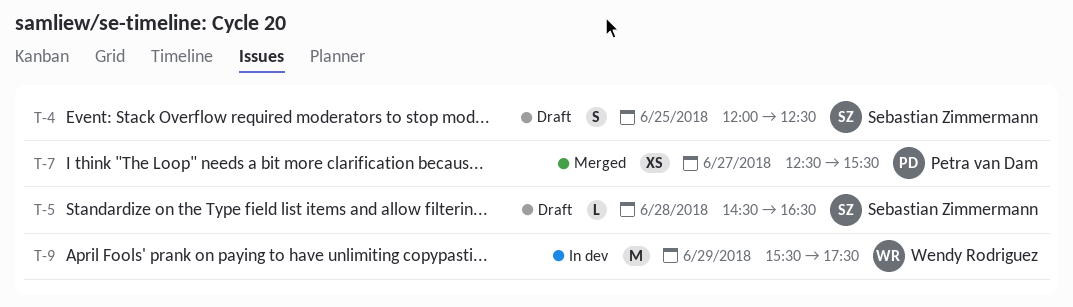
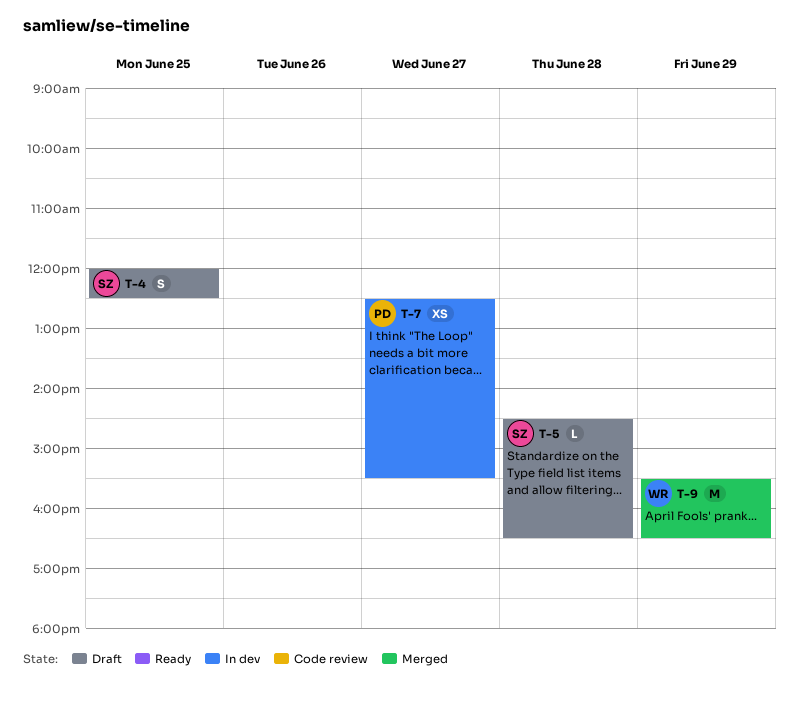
T-7, status: Merged -> In dev
T-9, status: In dev -> Merged
T-9, ends: 17:30 -> 16:30

